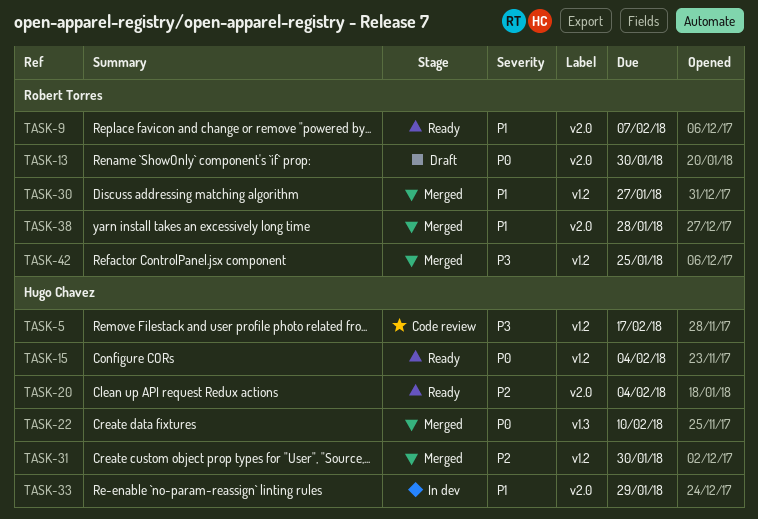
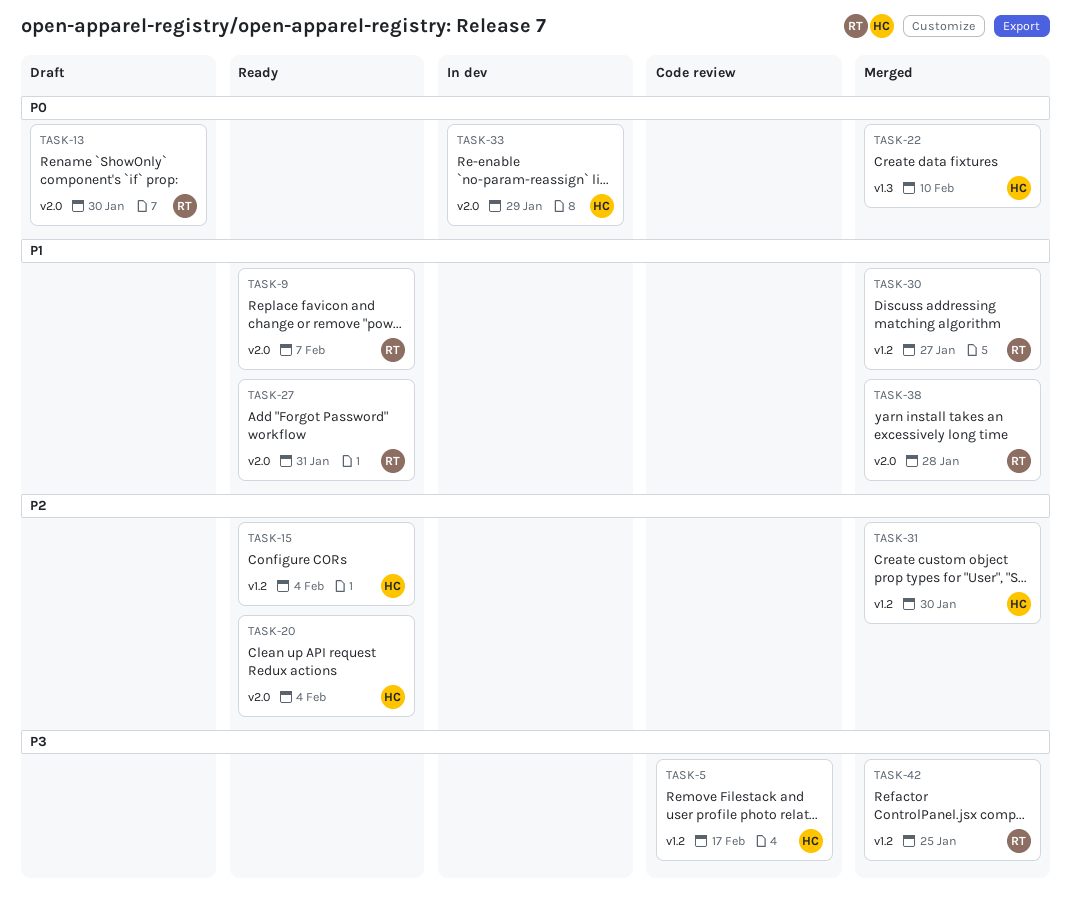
TASK-15, priority: P0 -> P2
TASK-27: none -> present
TASK-33, priority: P1 -> P0

